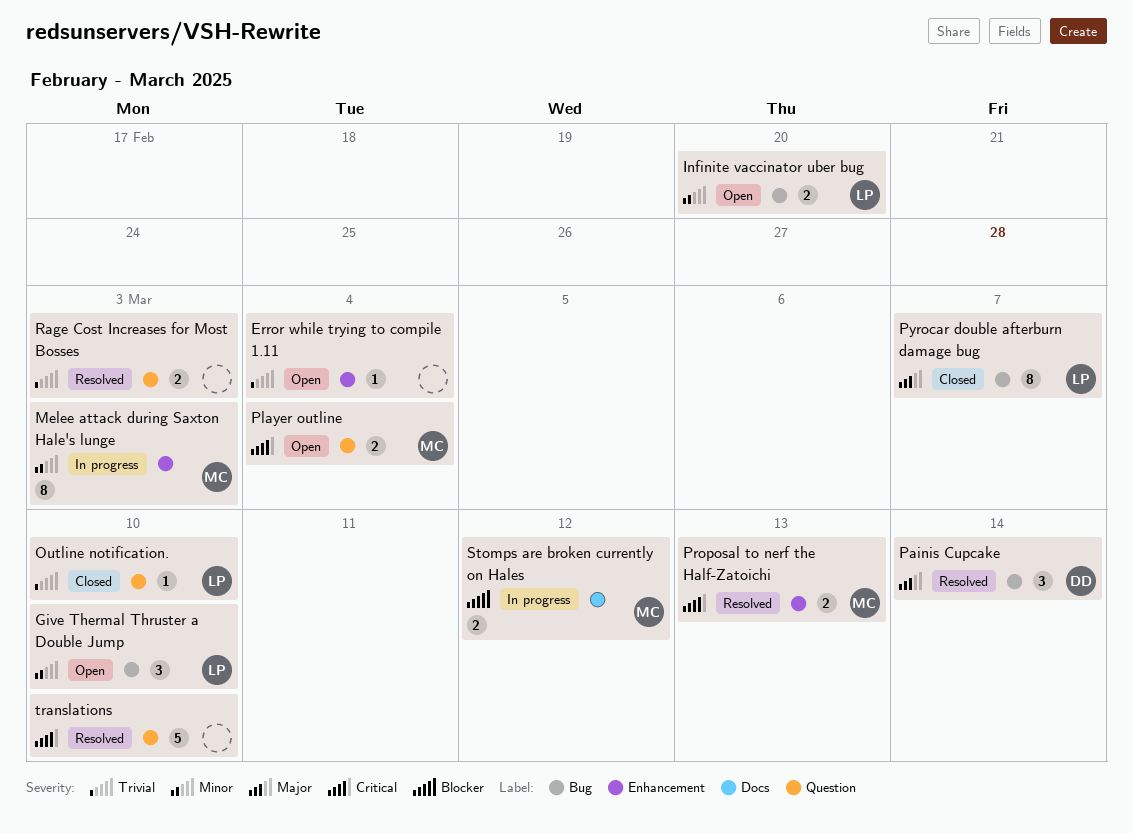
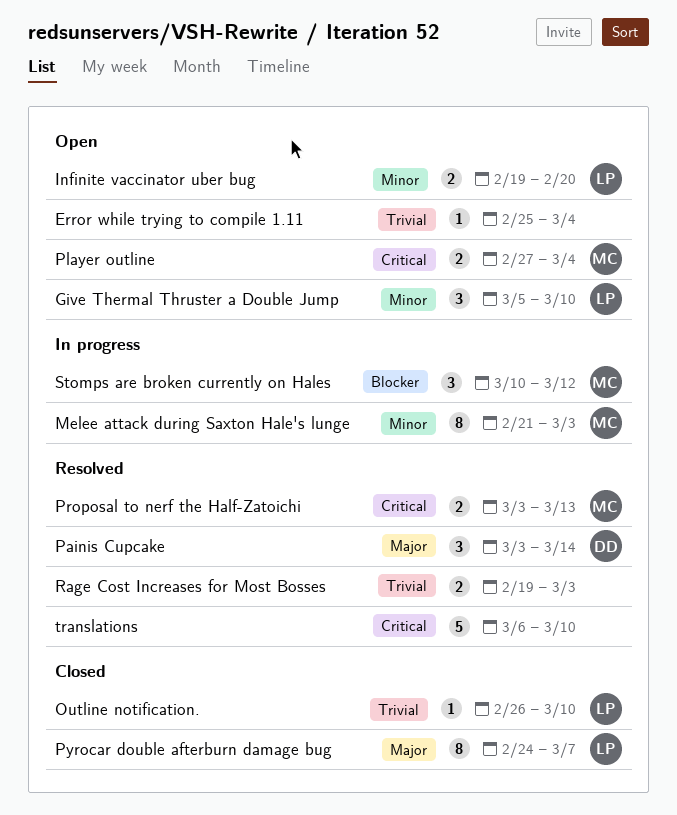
Stomps are broken currently on Hales, estimate: 2 -> 3

